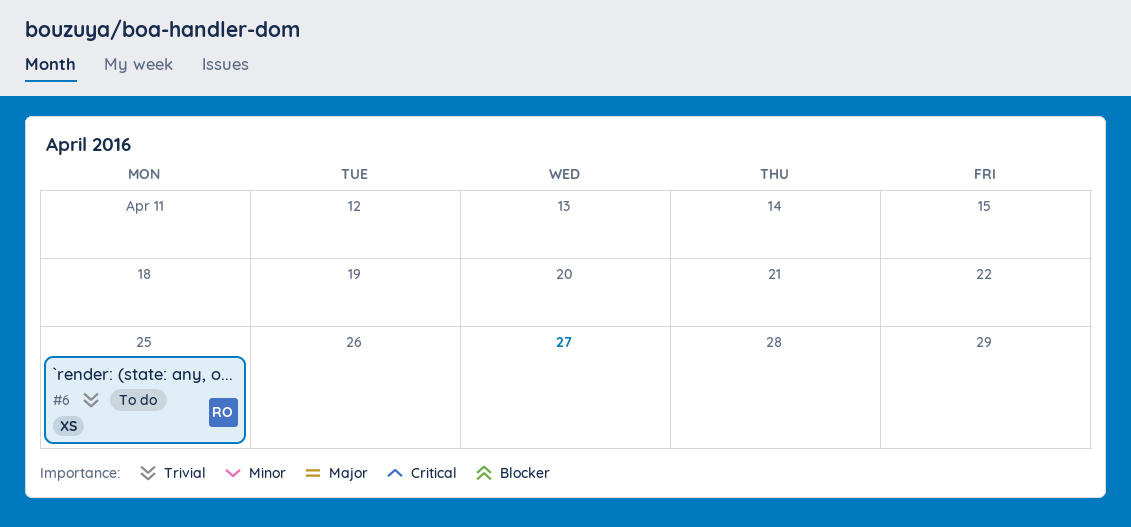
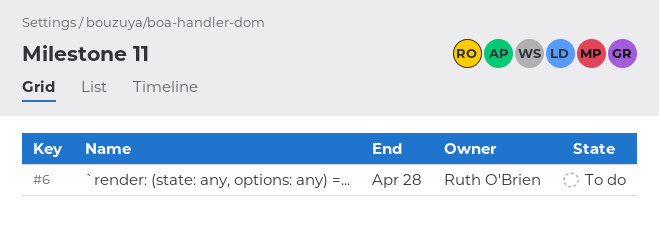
#6, due: Apr 25 -> Apr 28

